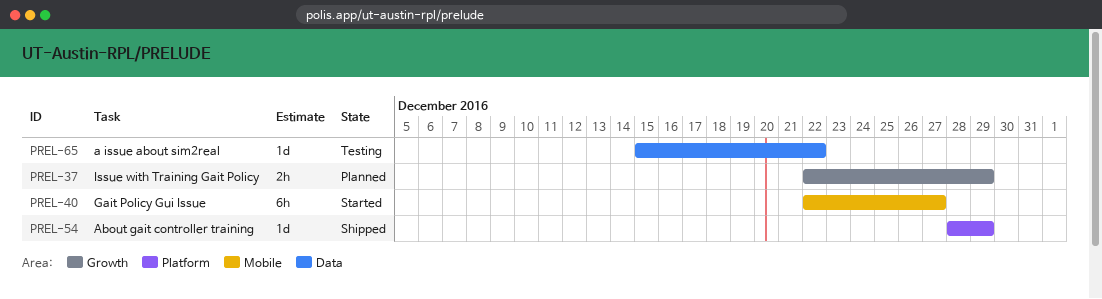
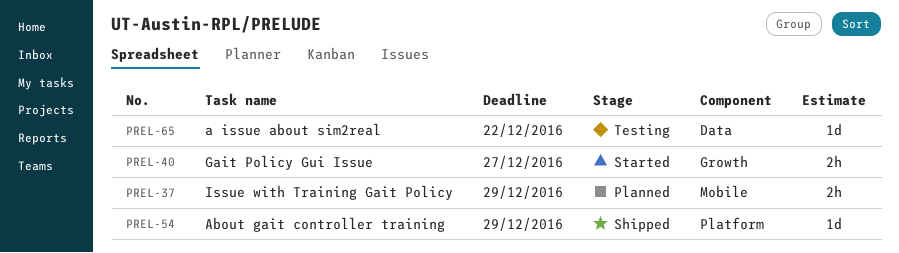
PREL-37, label: Growth -> Mobile
PREL-40, label: Mobile -> Growth
PREL-40, estimate: 6h -> 2h

